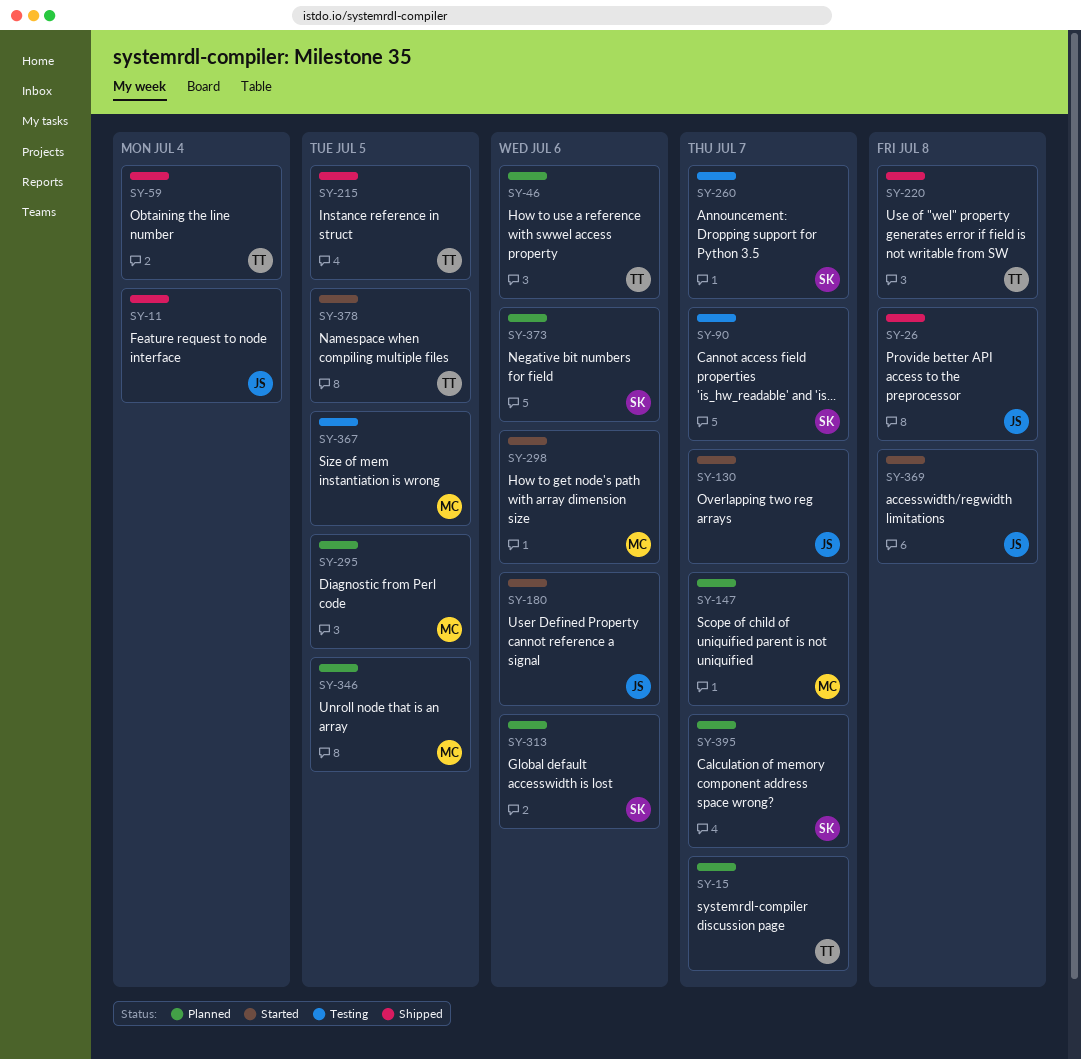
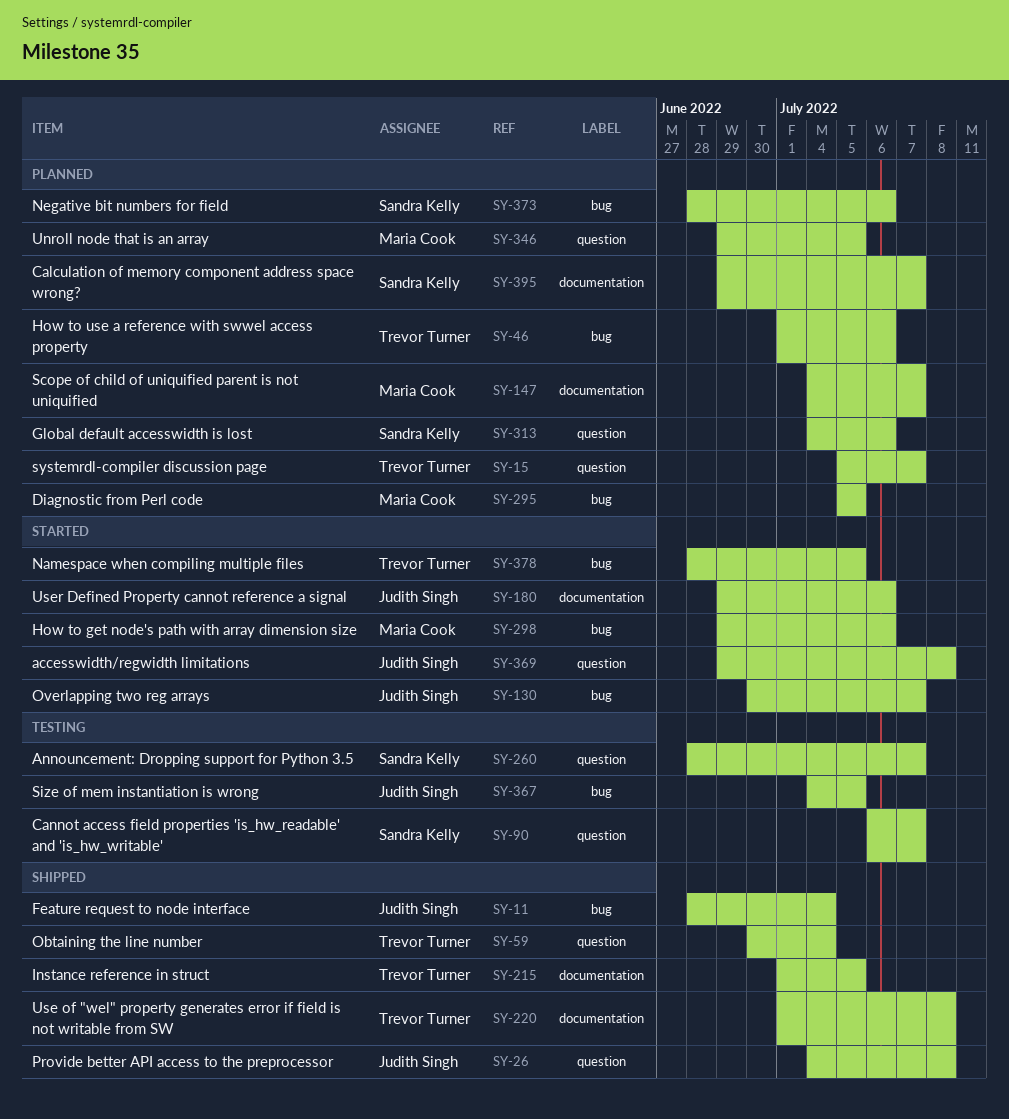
SY-367, owner: Maria Cook -> Judith Singh

